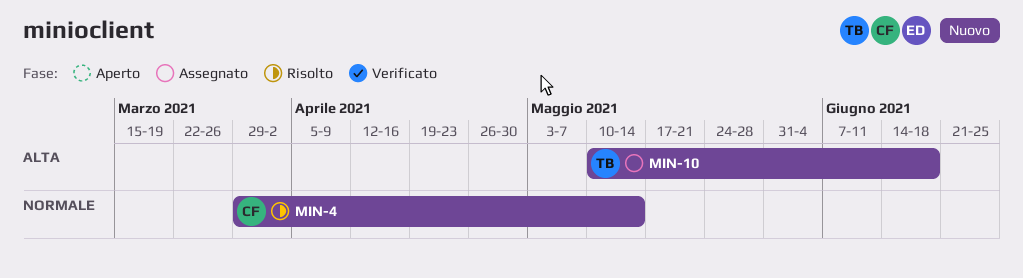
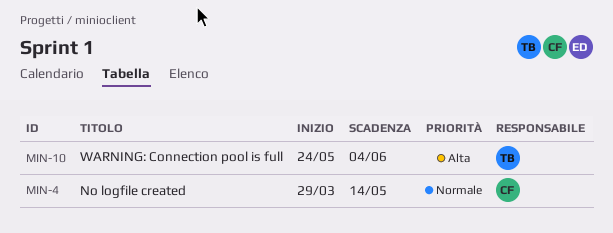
MIN-10, start: May 10 -> May 24
MIN-10, due: Jun 18 -> Jun 4

